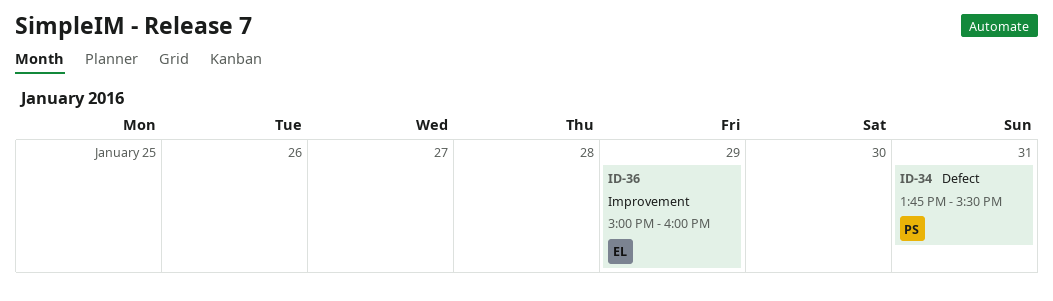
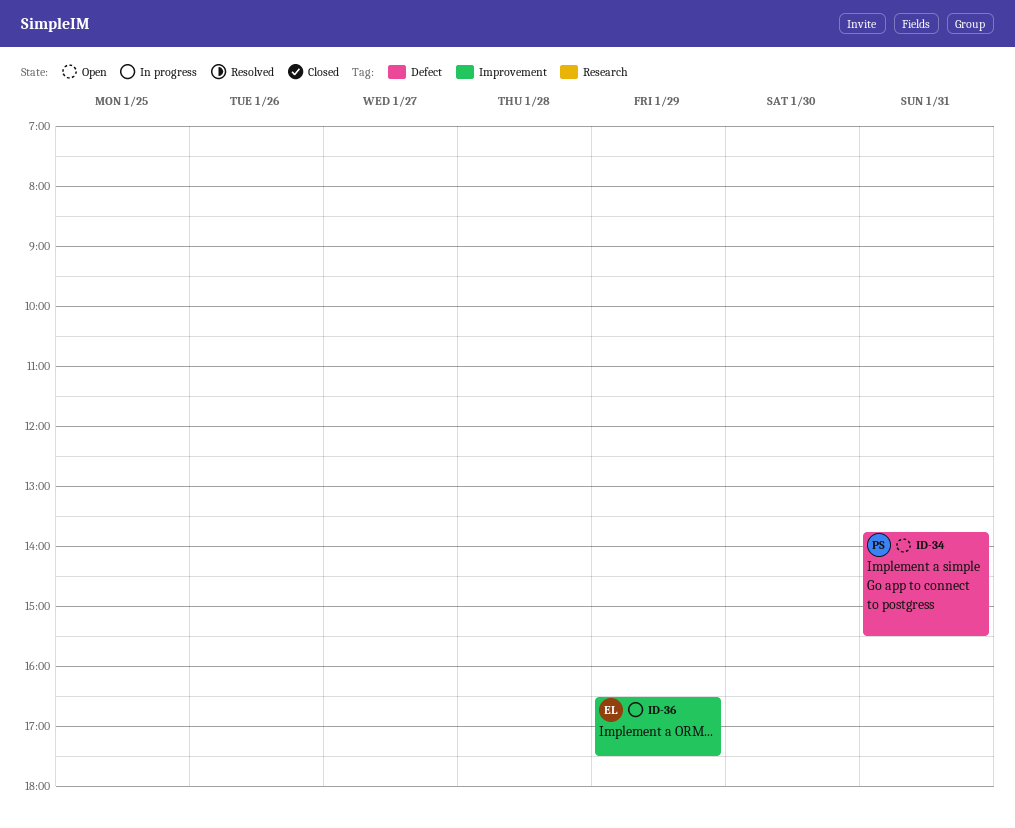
ID-36, begins: 15:00 -> 16:30
ID-36, ends: 16:00 -> 17:30

